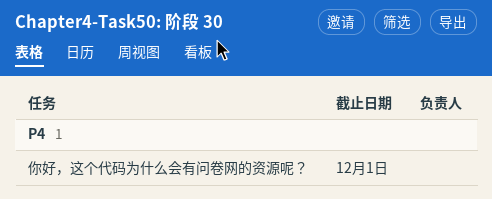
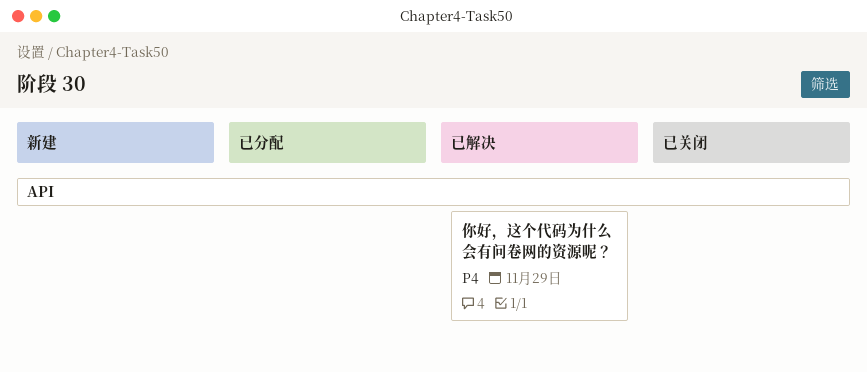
你好，这个代码为什么会有问卷网的资源呢？, due: Dec 1 -> Nov 29

